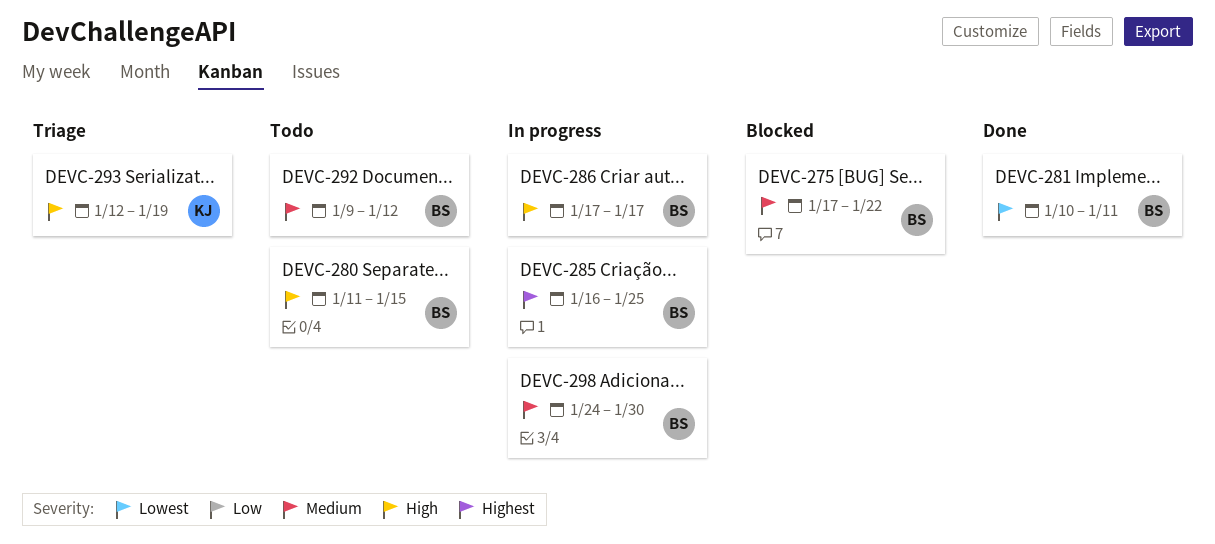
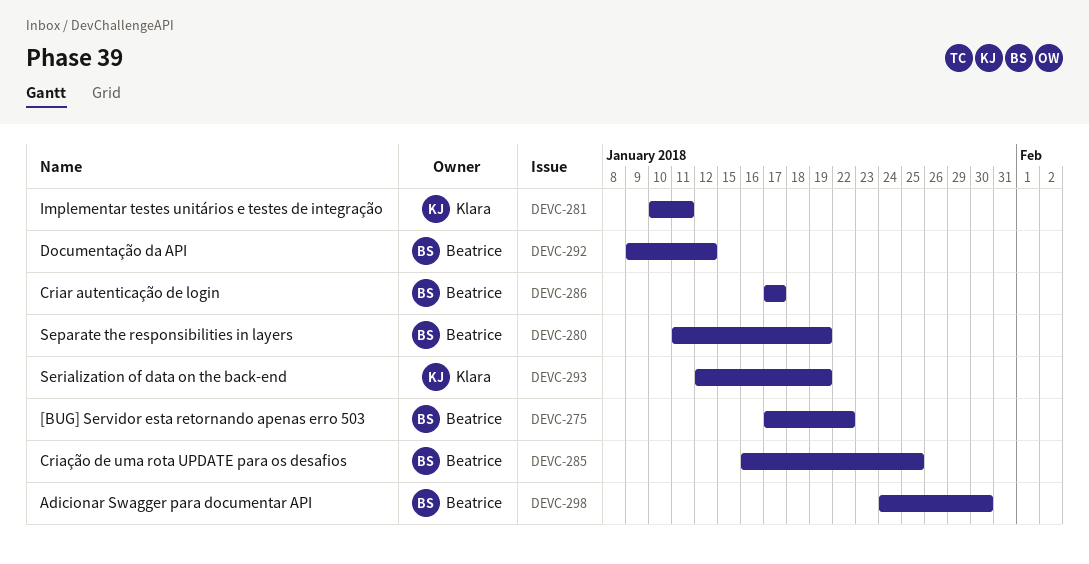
DEVC-280, due: Jan 15 -> Jan 19
DEVC-281, owner: Beatrice -> Klara

